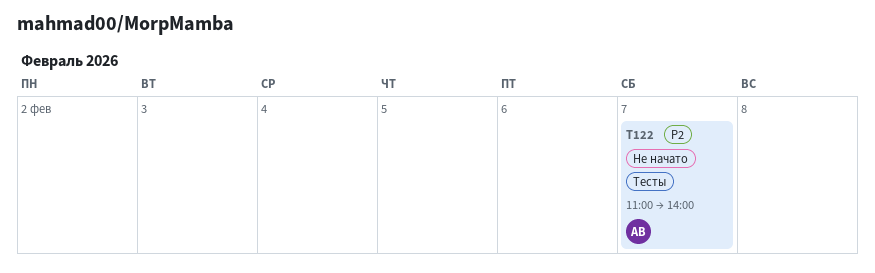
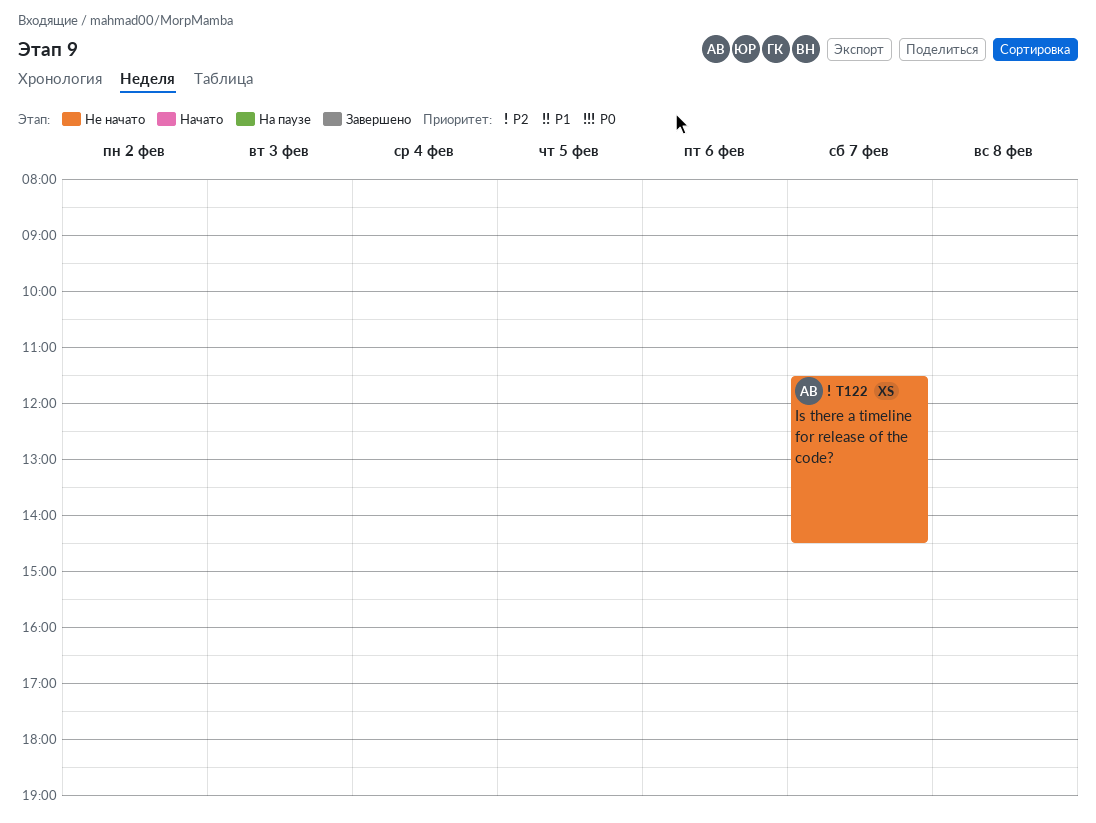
T122, begins: 11:00 -> 11:30
T122, ends: 14:00 -> 14:30

